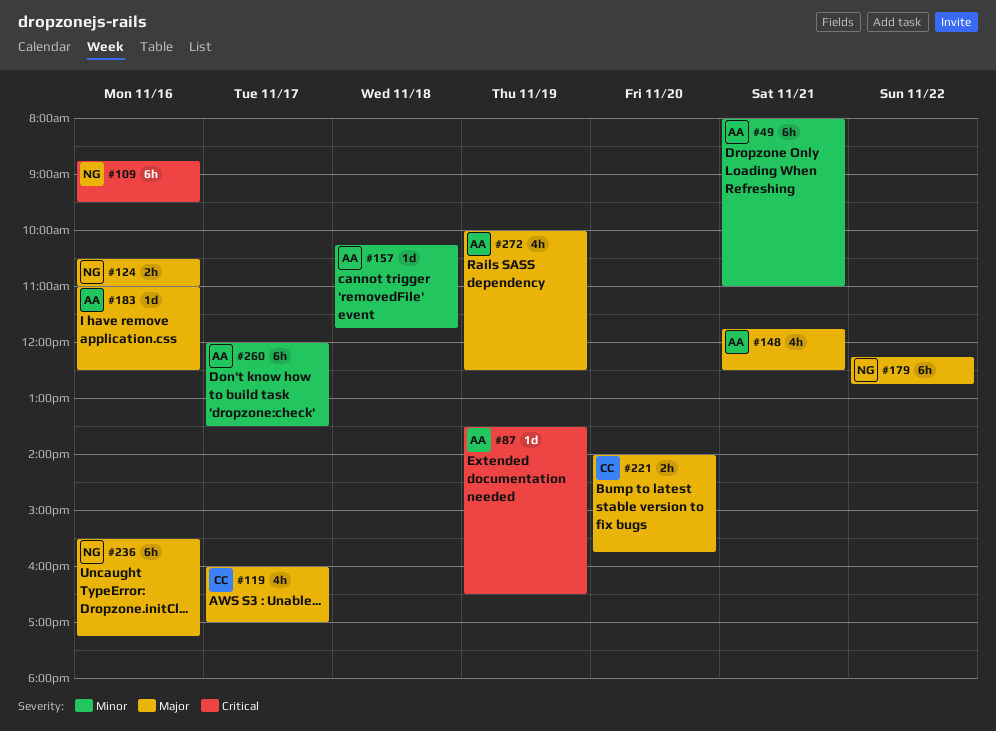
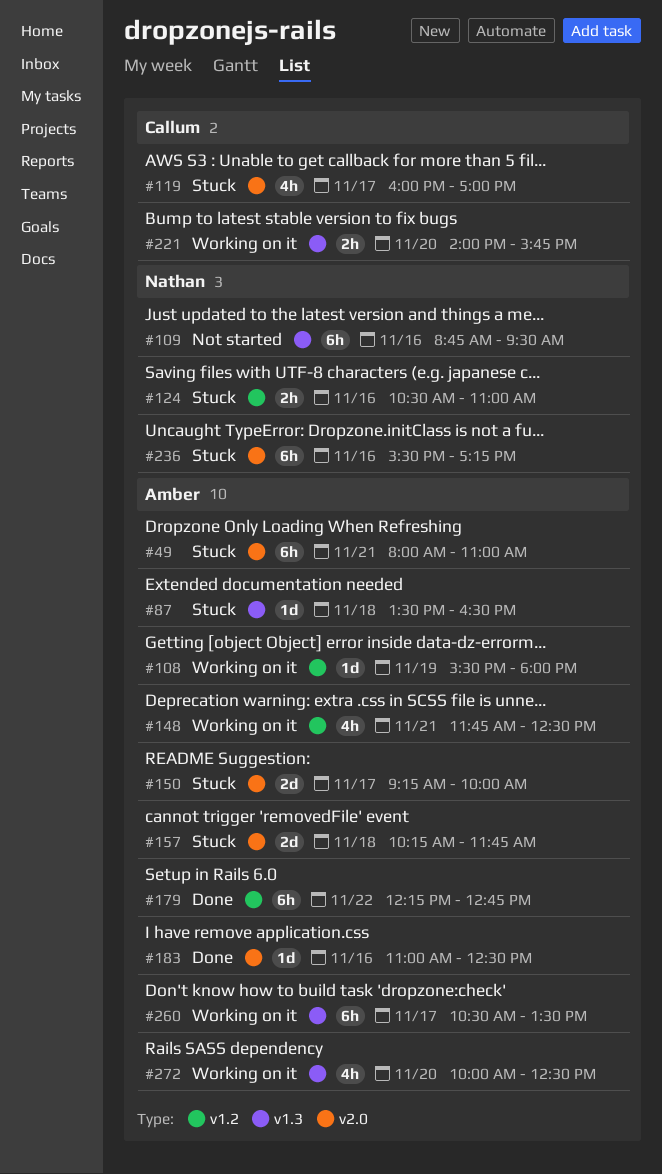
#87, day: Nov 19 -> Nov 18
#108: none -> present
#150: none -> present
#157, estimate: 1d -> 2d
#179, owner: Nathan -> Amber
#260, begins: 12:00 -> 10:30
#272, day: Nov 19 -> Nov 20

